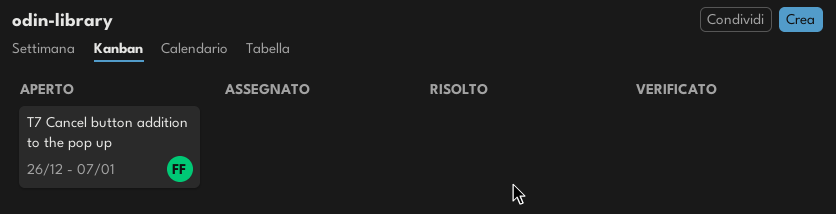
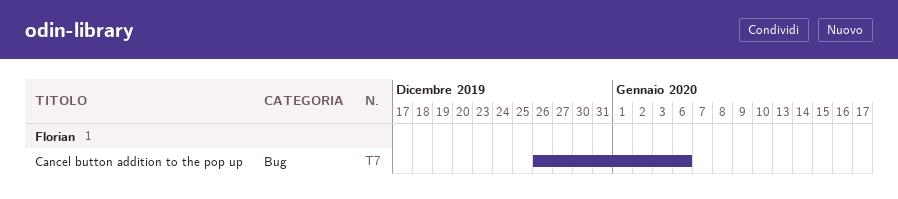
T7, due: Jan 7 -> Jan 6

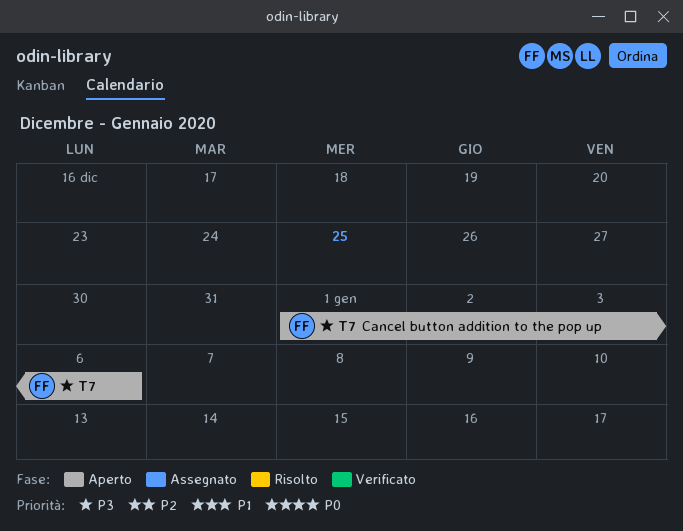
T7, start: Dec 26 -> Jan 1

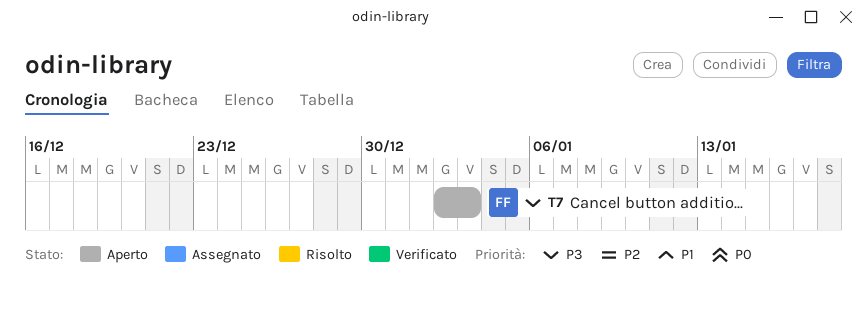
T7, start: Jan 1 -> Jan 2
T7, due: Jan 6 -> Jan 3

